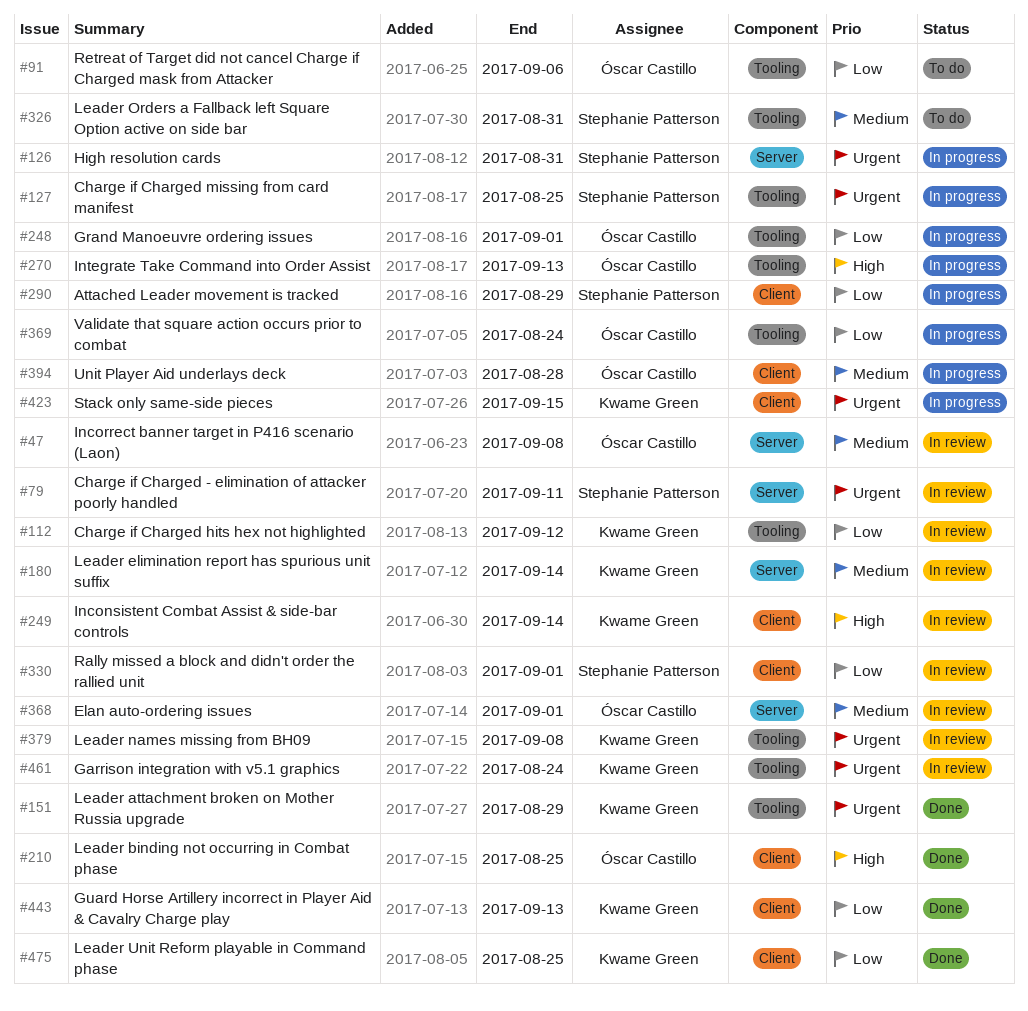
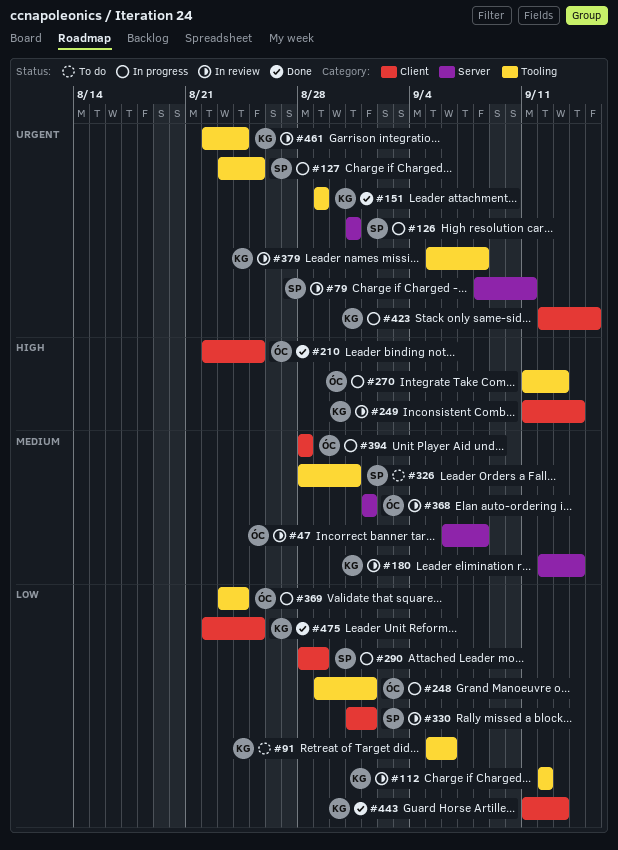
#91, owner: Óscar Castillo -> Kwame Green

